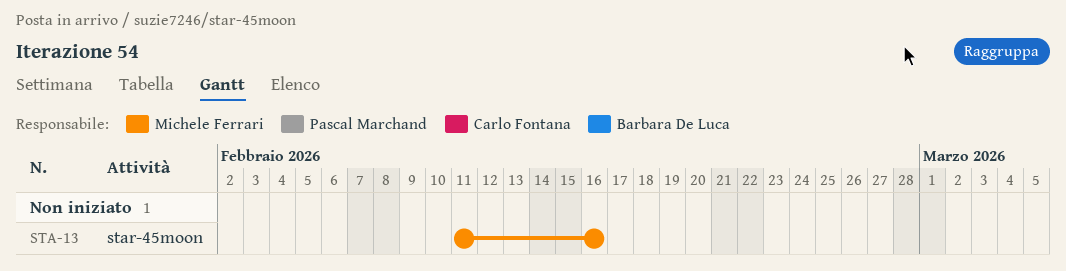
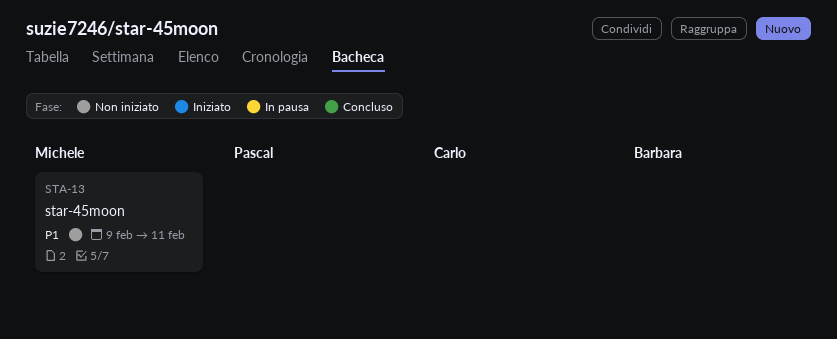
STA-13, start: Feb 11 -> Feb 9
STA-13, due: Feb 16 -> Feb 11

